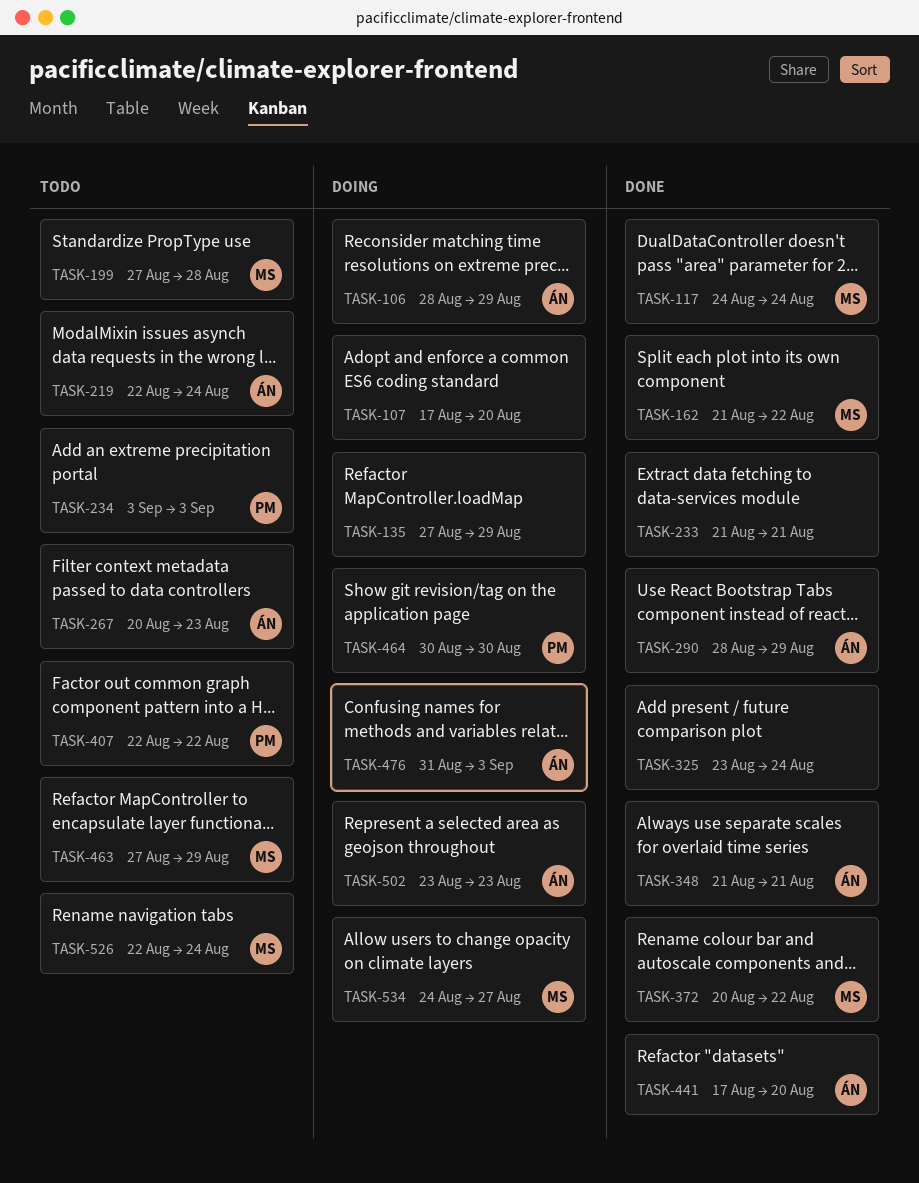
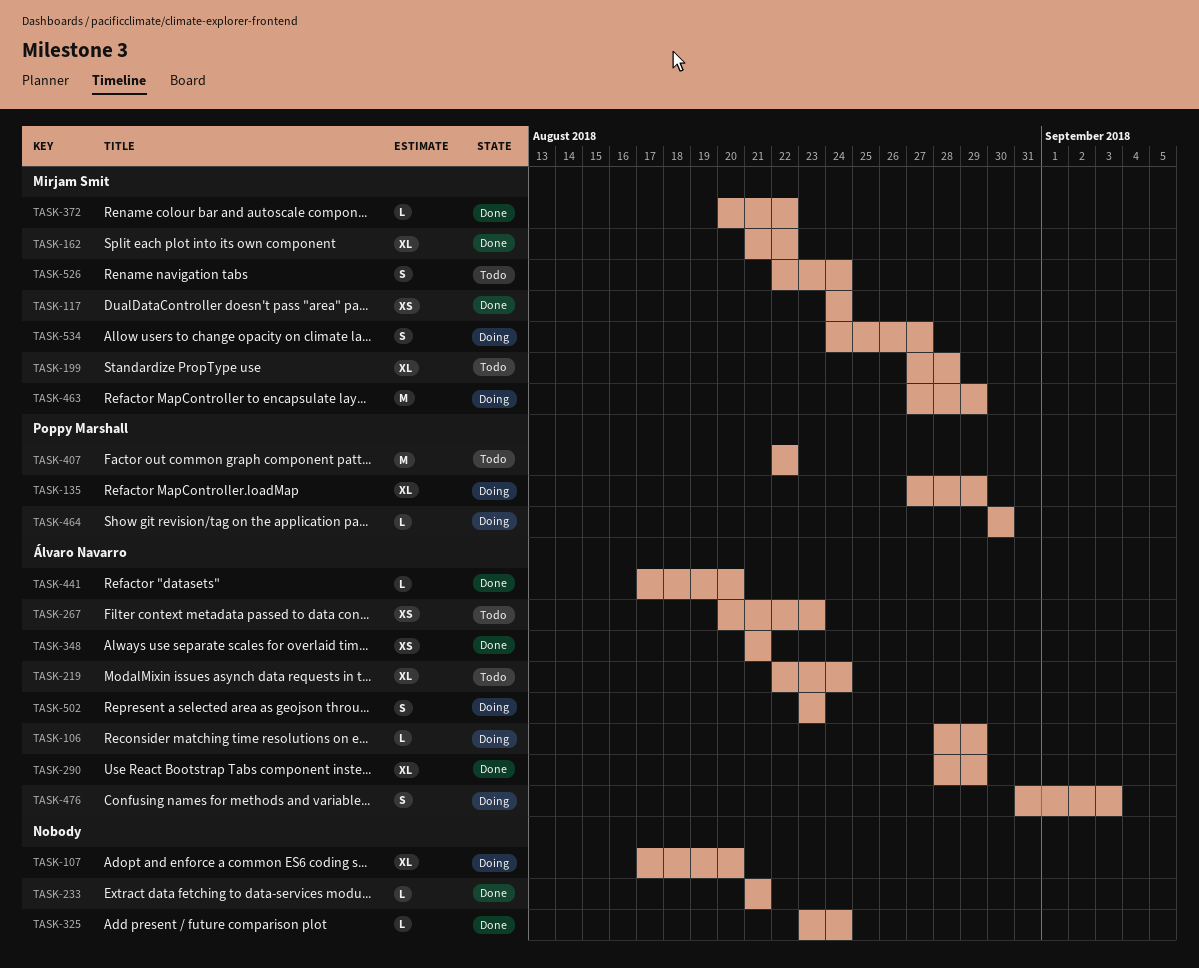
TASK-135, owner: none -> Poppy Marshall
TASK-234: present -> none
TASK-463, status: Todo -> Doing

